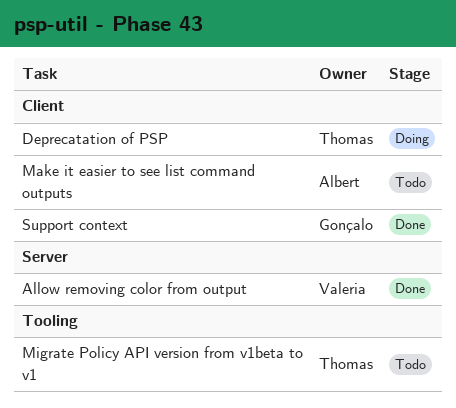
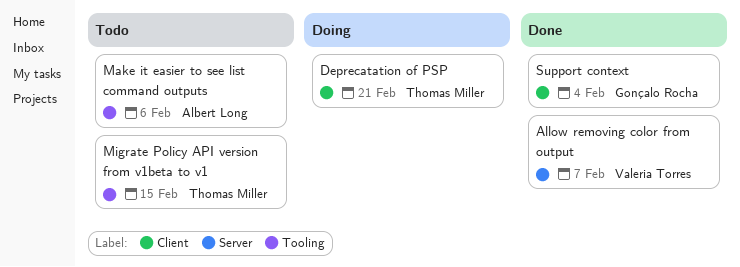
Make it easier to see list command outputs, label: Client -> Tooling

